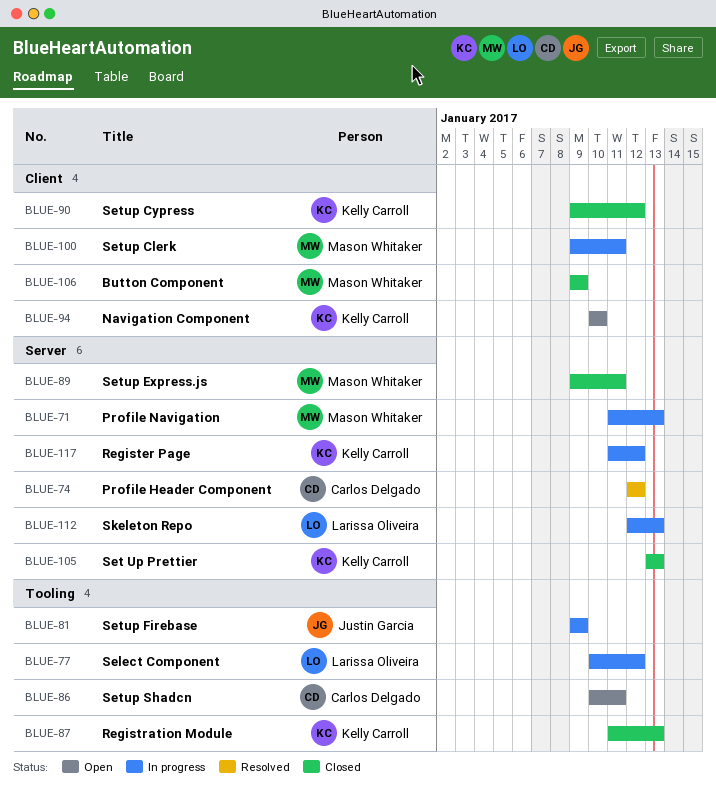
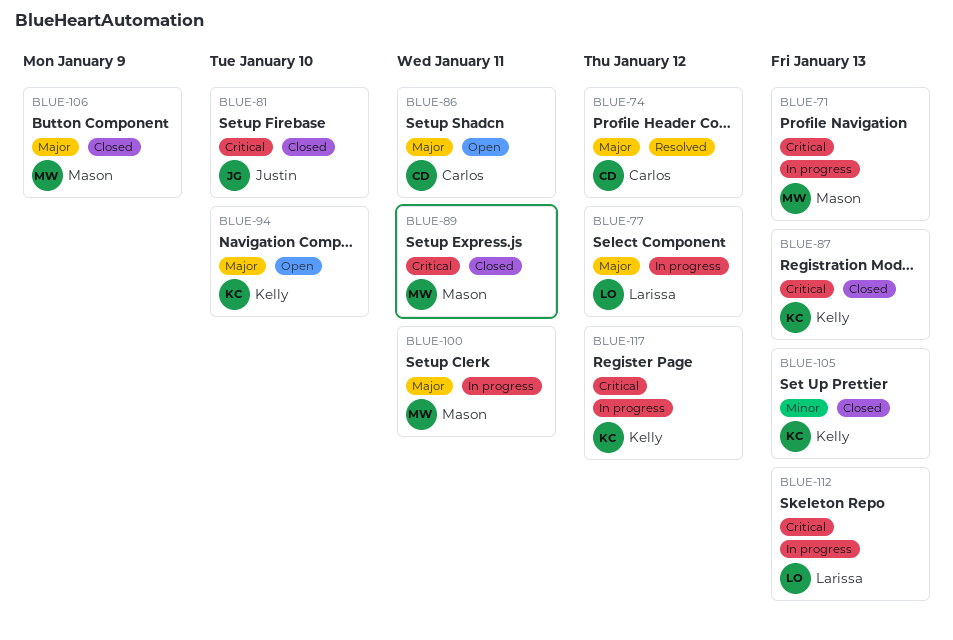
BLUE-81, status: In progress -> Closed
BLUE-81, due: Jan 9 -> Jan 10
BLUE-90: present -> none

